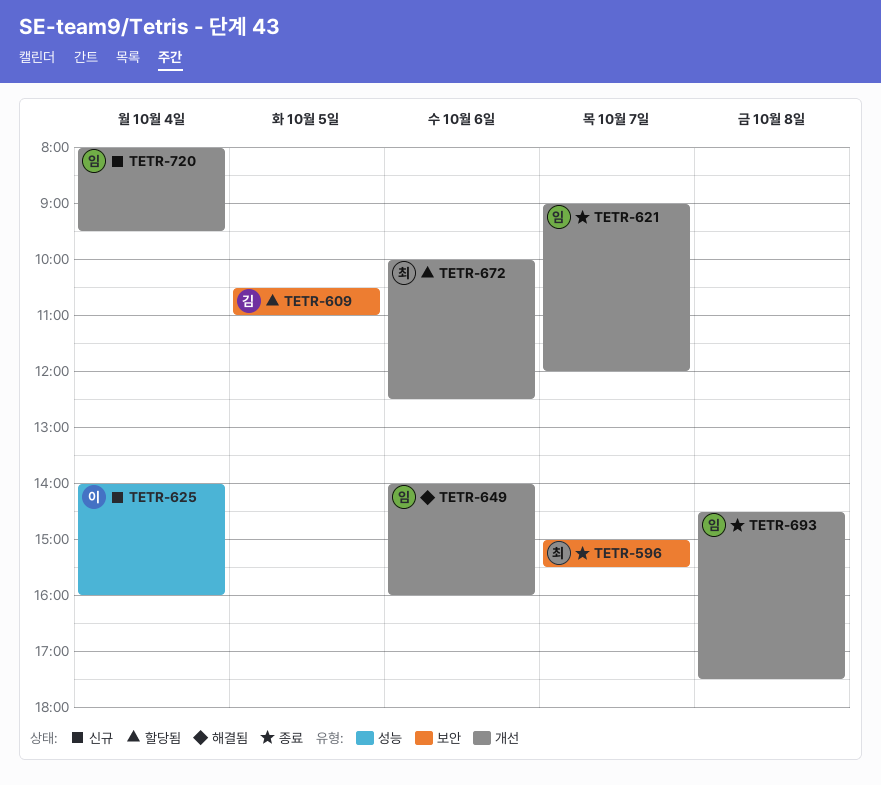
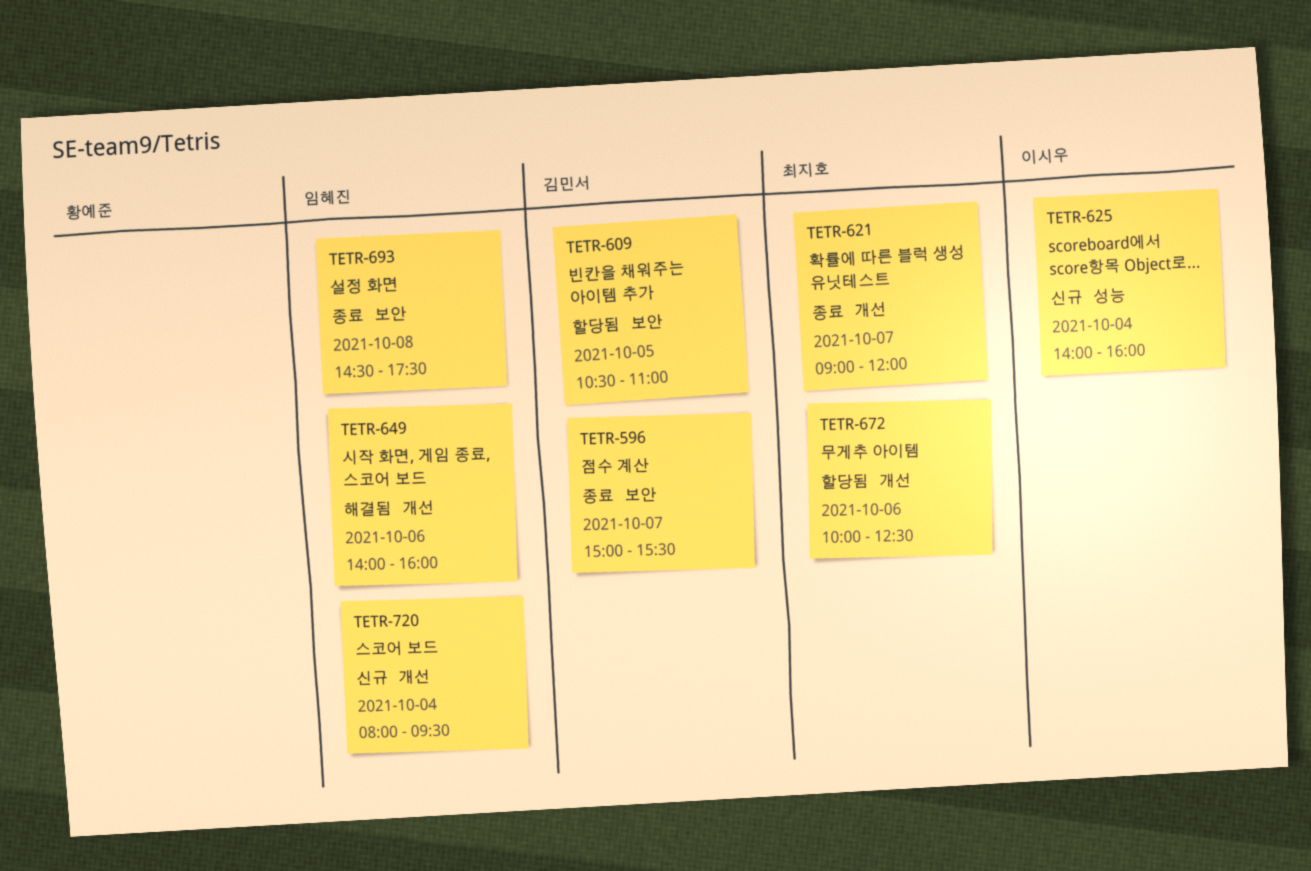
TETR-596, owner: 최지호 -> 김민서
TETR-621, owner: 임혜진 -> 최지호
TETR-693, label: 개선 -> 보안

